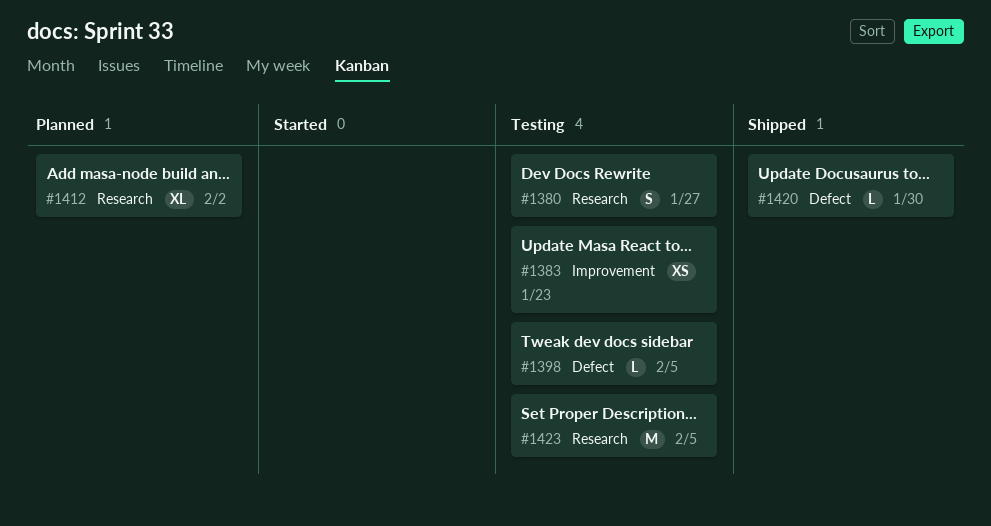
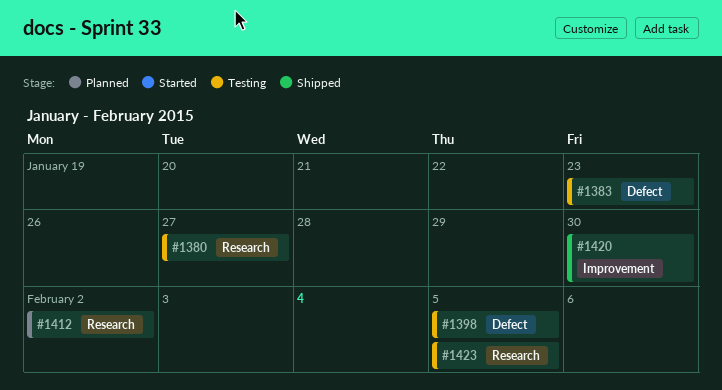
#1383, label: Improvement -> Defect
#1420, label: Defect -> Improvement

